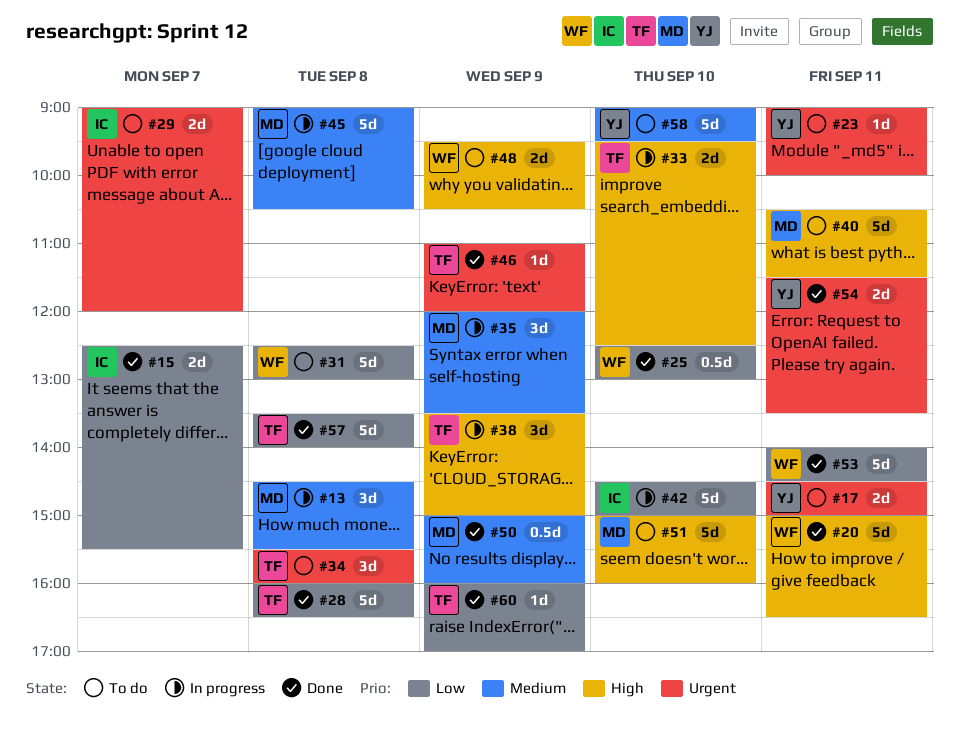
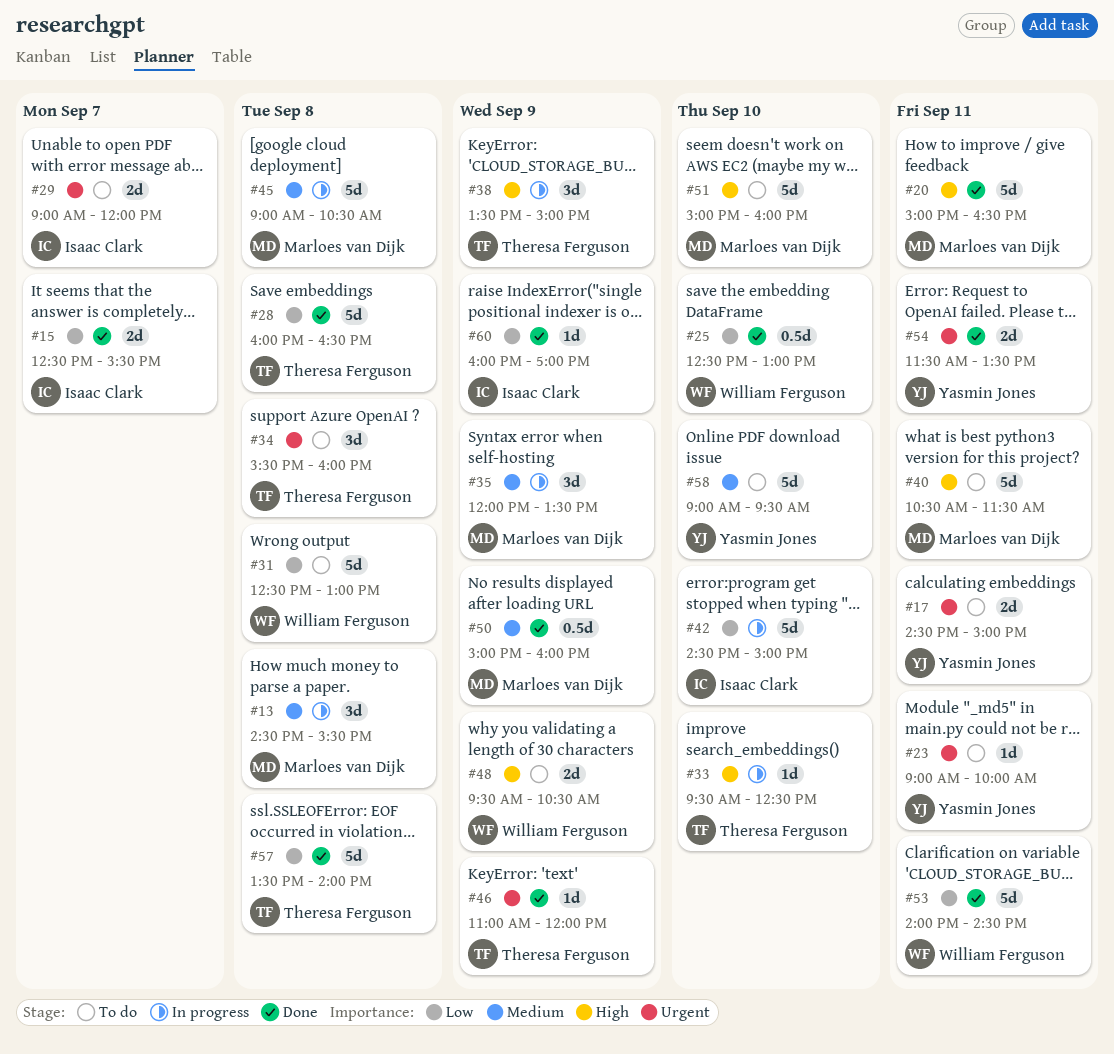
#20, owner: William Ferguson -> Marloes van Dijk
#33, estimate: 2d -> 1d
#60, owner: Theresa Ferguson -> Isaac Clark

